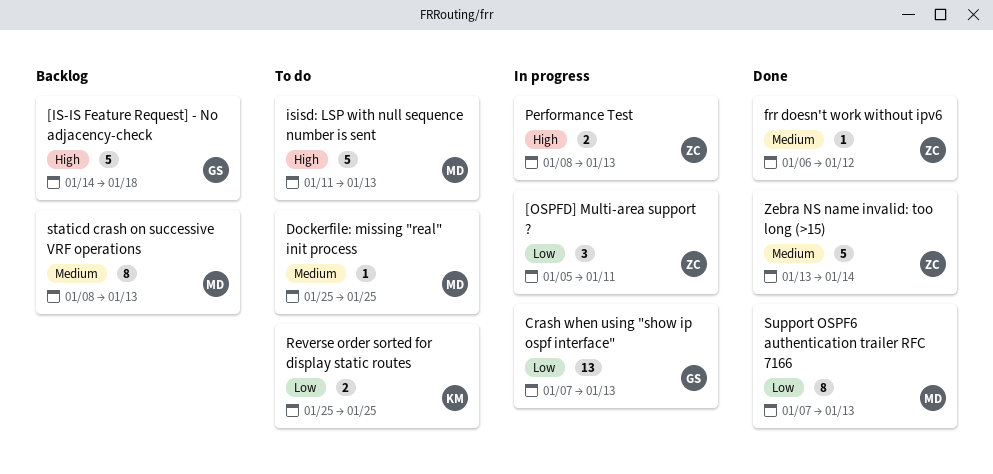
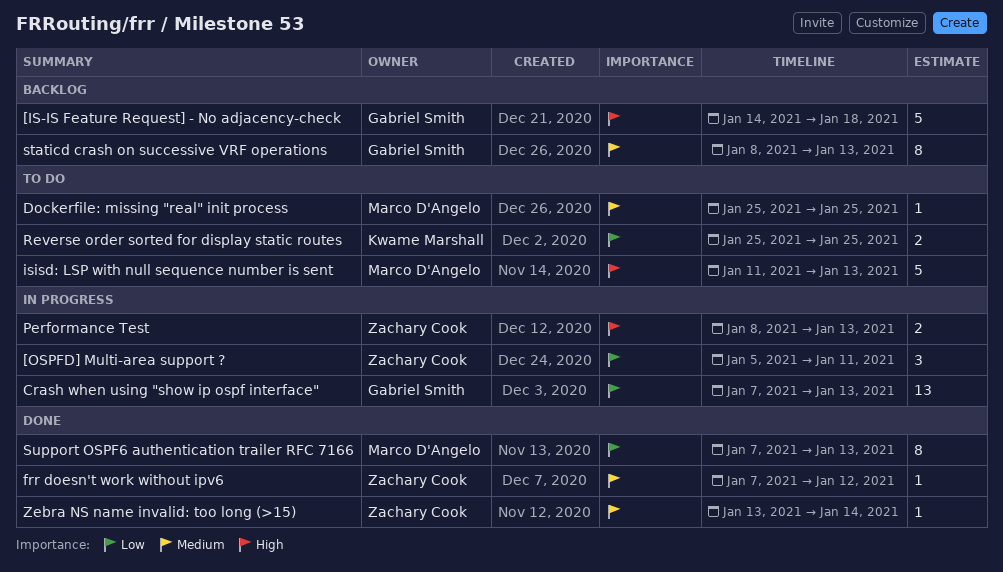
frr doesn't work without ipv6, start: Jan 6 -> Jan 7
staticd crash on successive VRF operations, owner: Marco D'Angelo -> Gabriel Smith
Zebra NS name invalid: too long (>15), estimate: 5 -> 1

